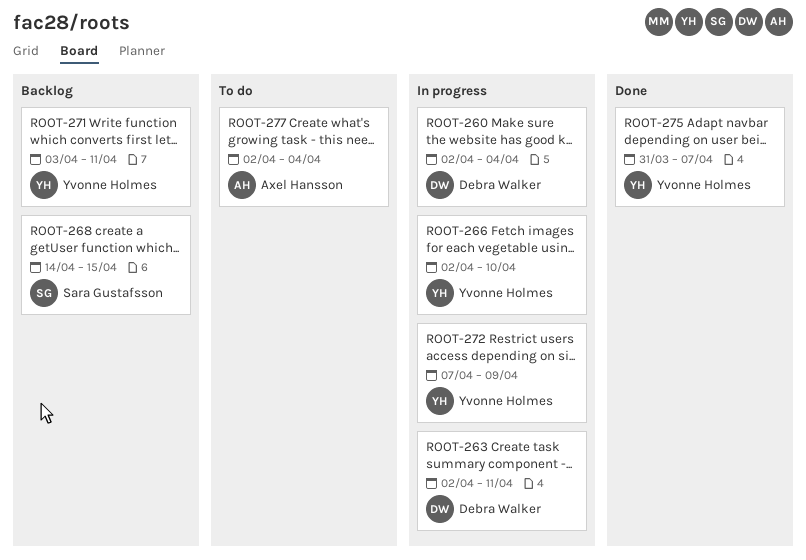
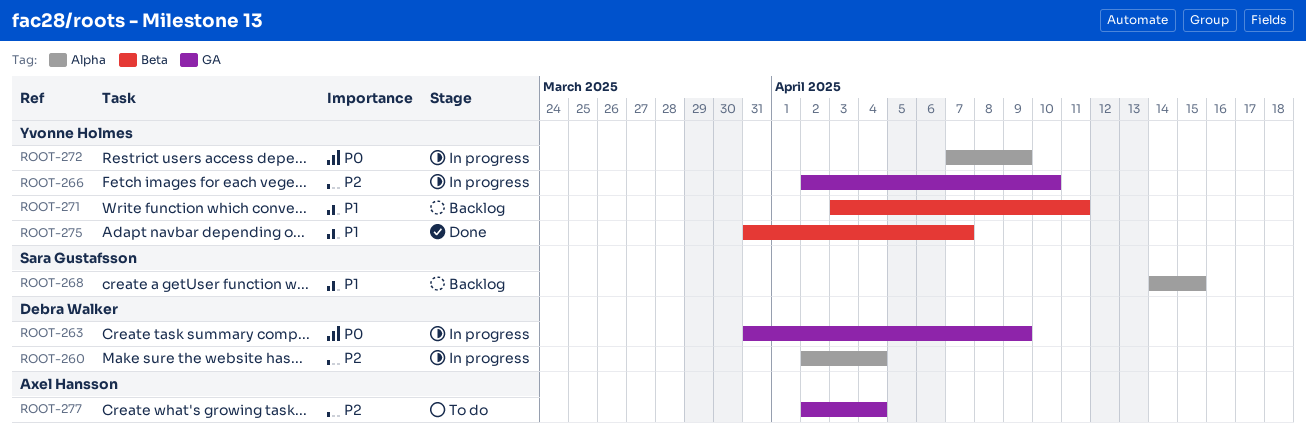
ROOT-263, start: Apr 2 -> Mar 31
ROOT-263, due: Apr 11 -> Apr 9

